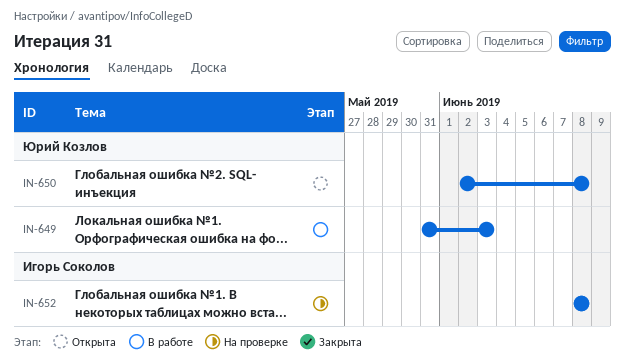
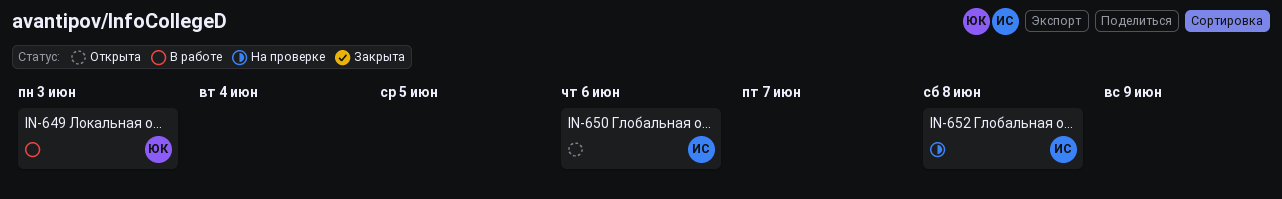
IN-650, owner: Юрий Козлов -> Игорь Соколов
IN-650, due: Jun 8 -> Jun 6

